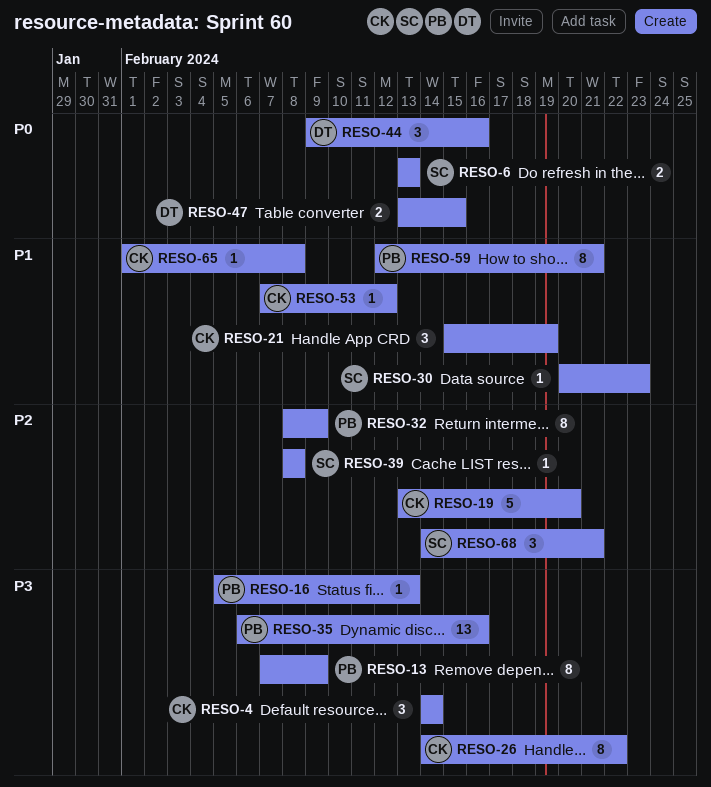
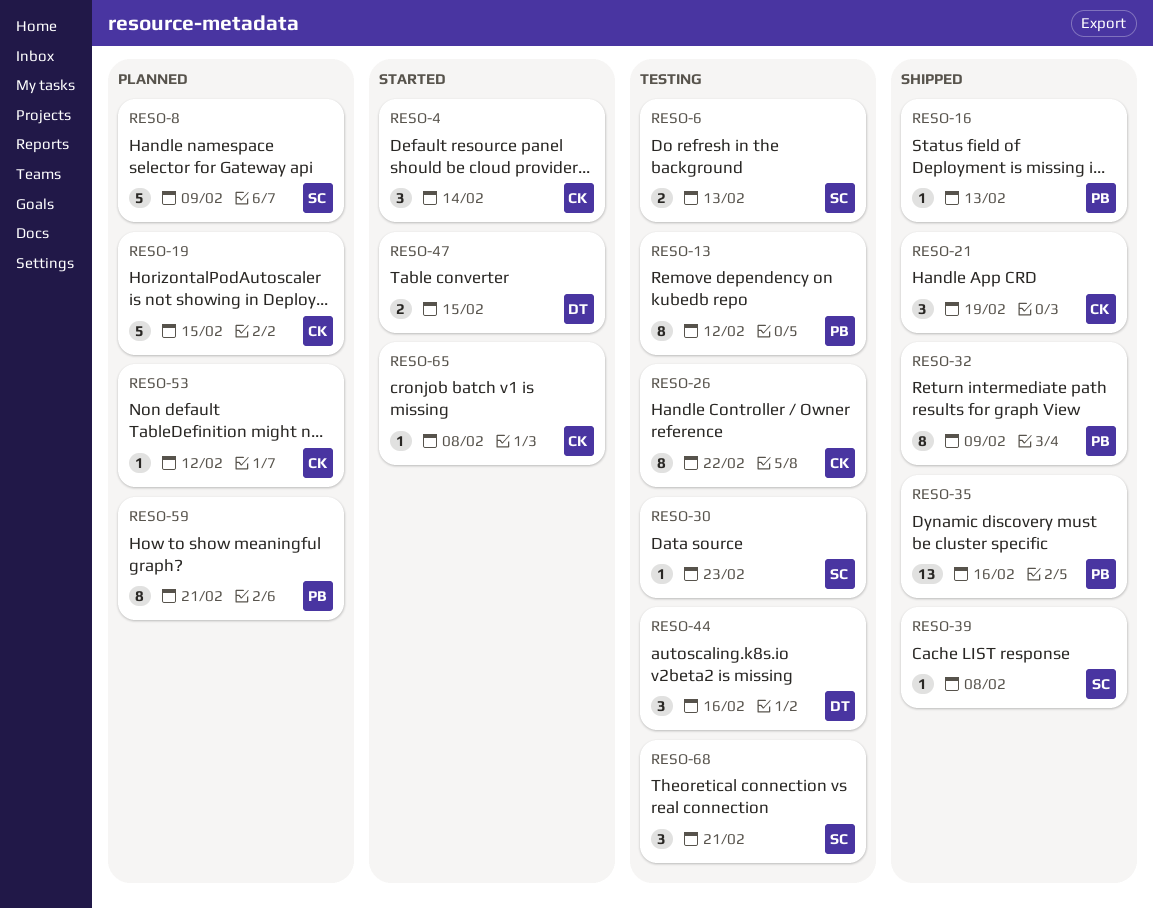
RESO-8: none -> present
RESO-13, due: Feb 9 -> Feb 12
RESO-19, due: Feb 20 -> Feb 15

